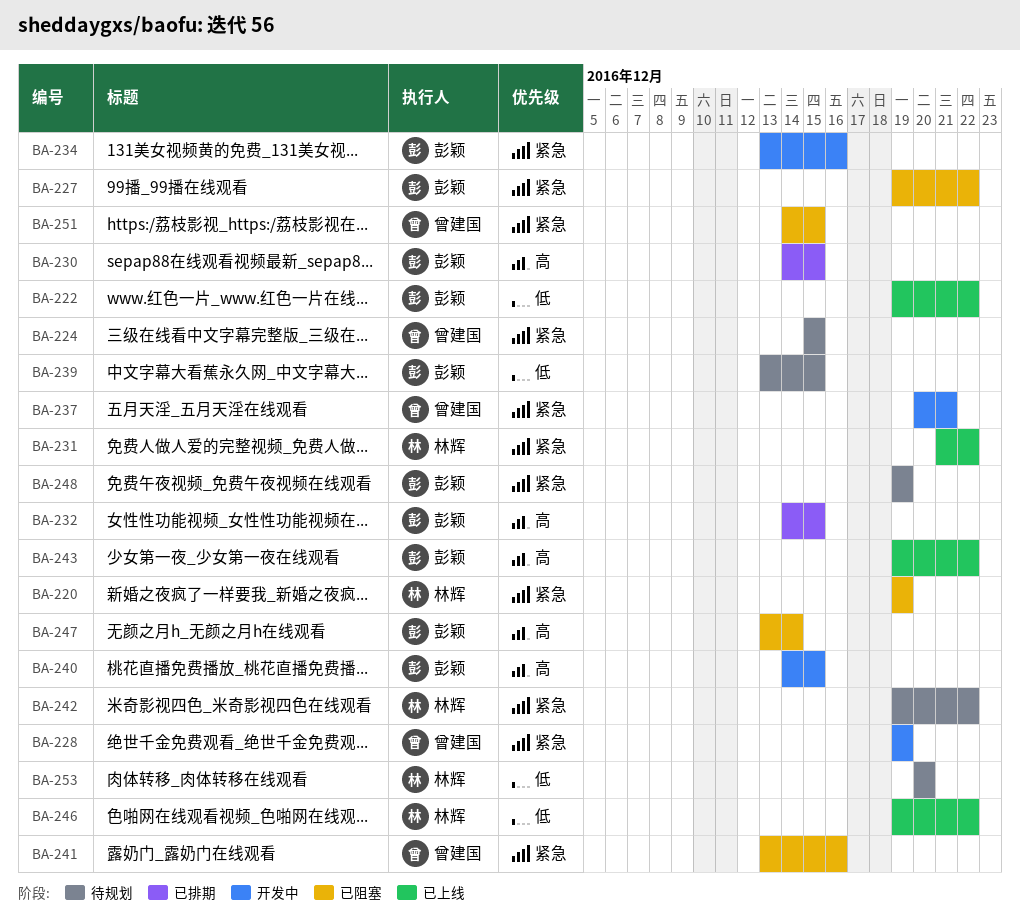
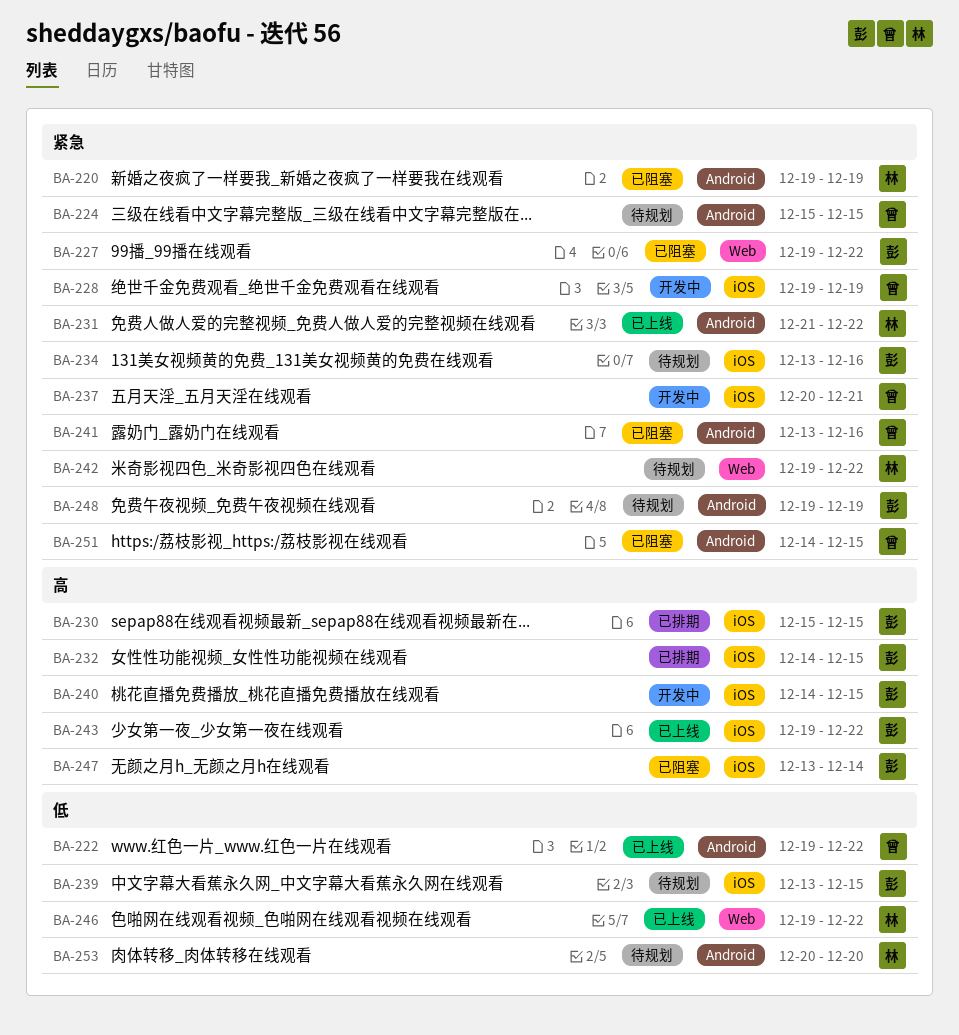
BA-222, owner: 彭颖 -> 曾建国
BA-230, start: Dec 14 -> Dec 15
BA-234, status: 开发中 -> 待规划

